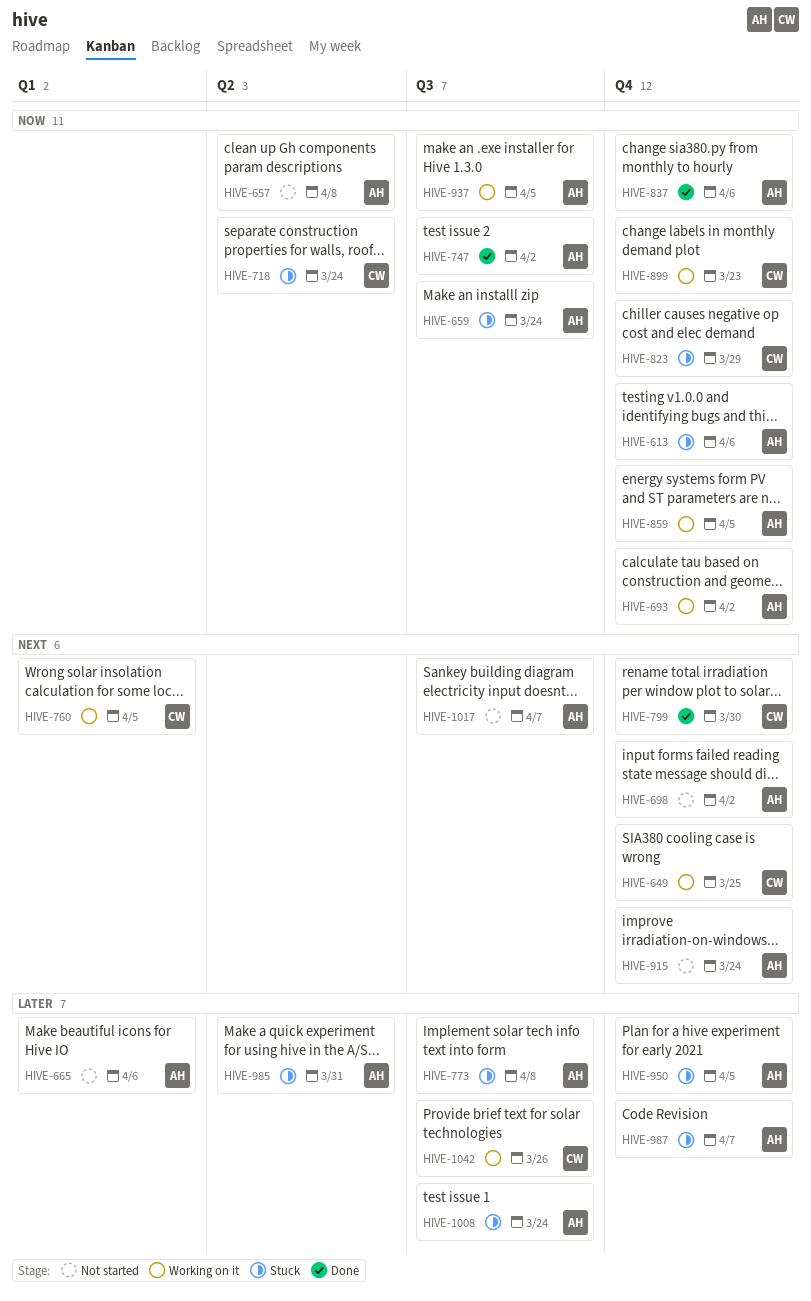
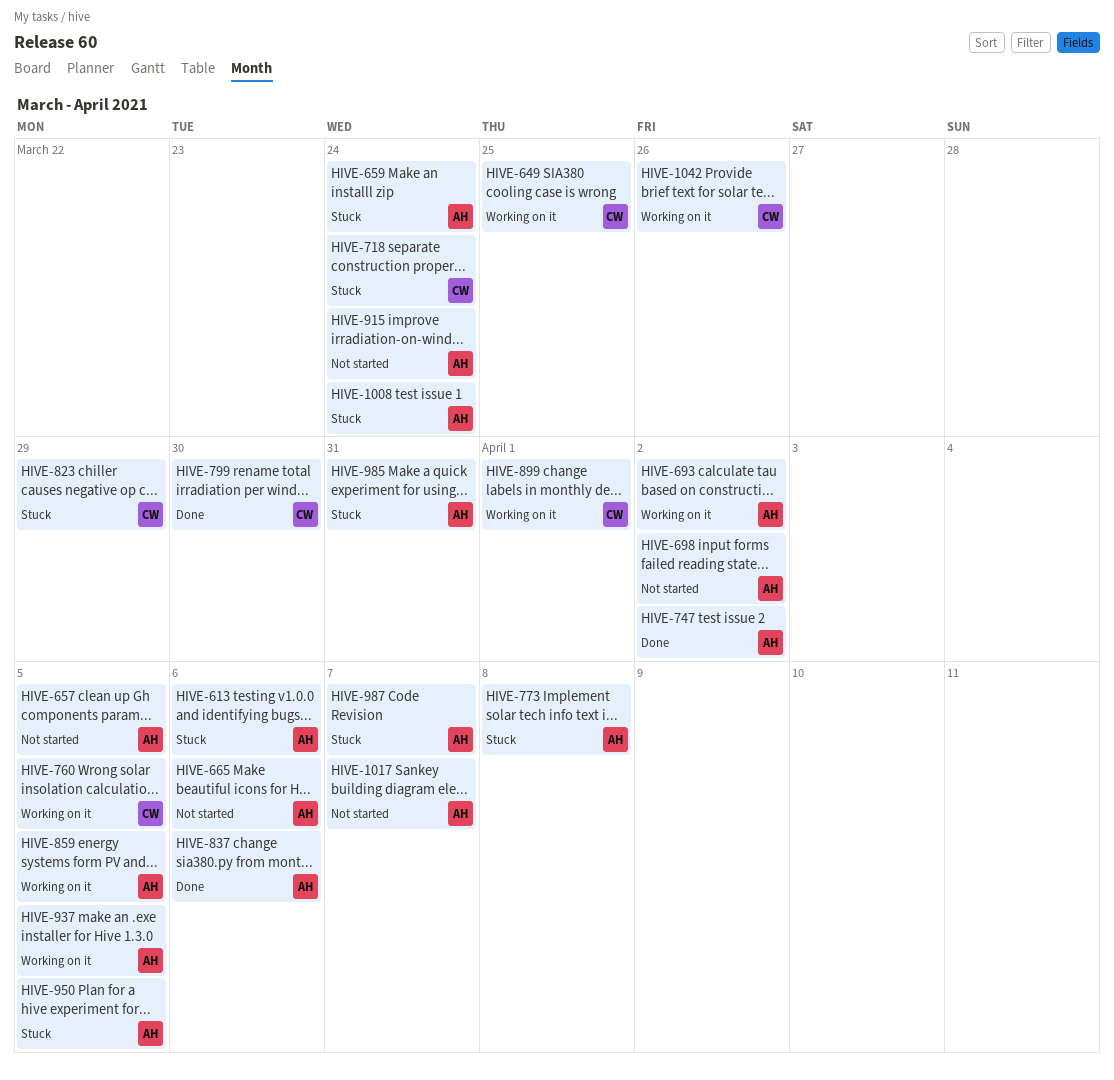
HIVE-657, due: Apr 8 -> Apr 5
HIVE-899, due: Mar 23 -> Apr 1

